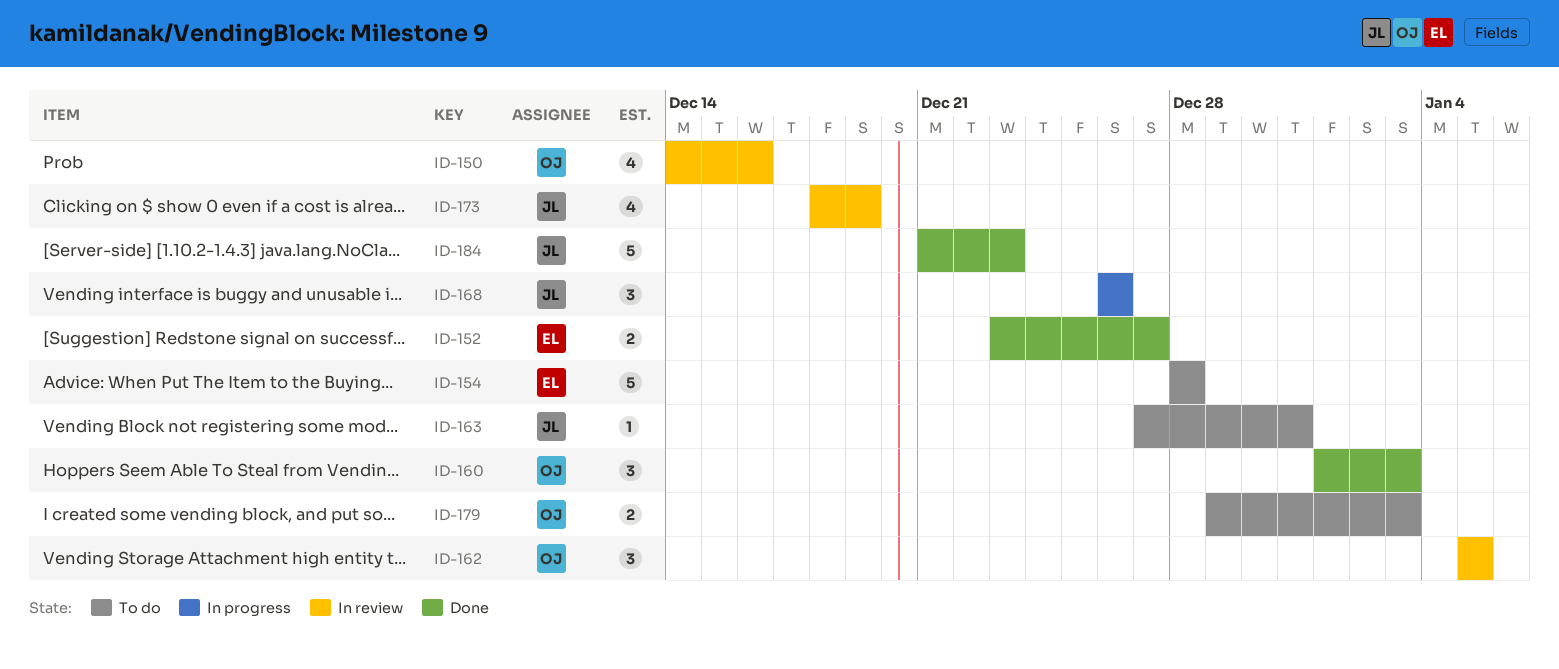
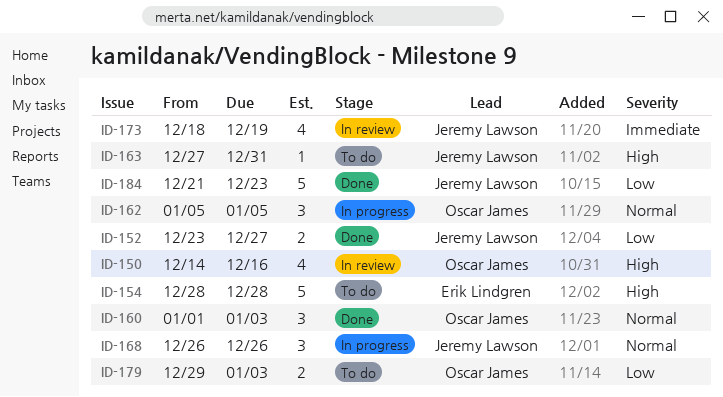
ID-152, owner: Erik Lindgren -> Jeremy Lawson
ID-162, status: In review -> In progress

